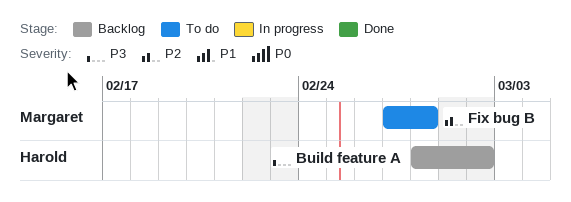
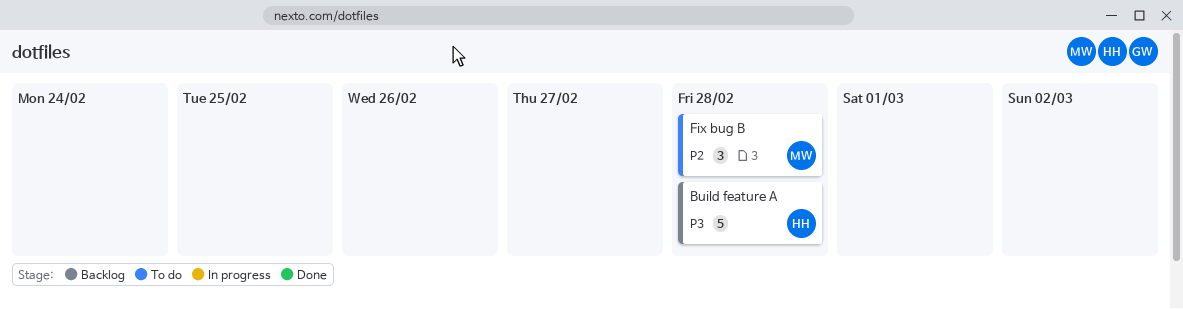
Build feature A, due: Mar 2 -> Feb 28

